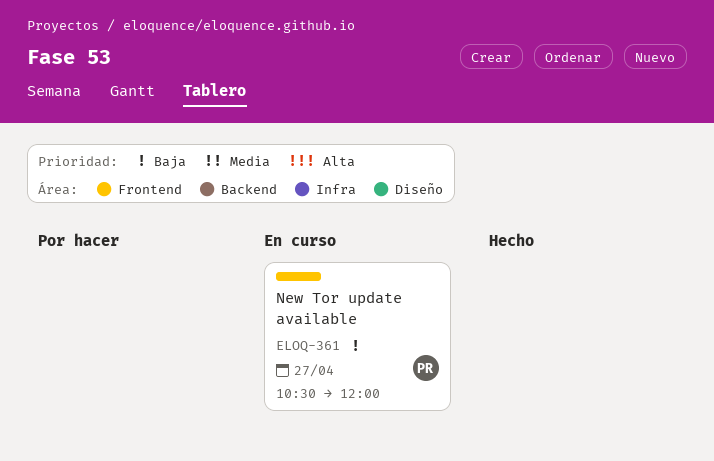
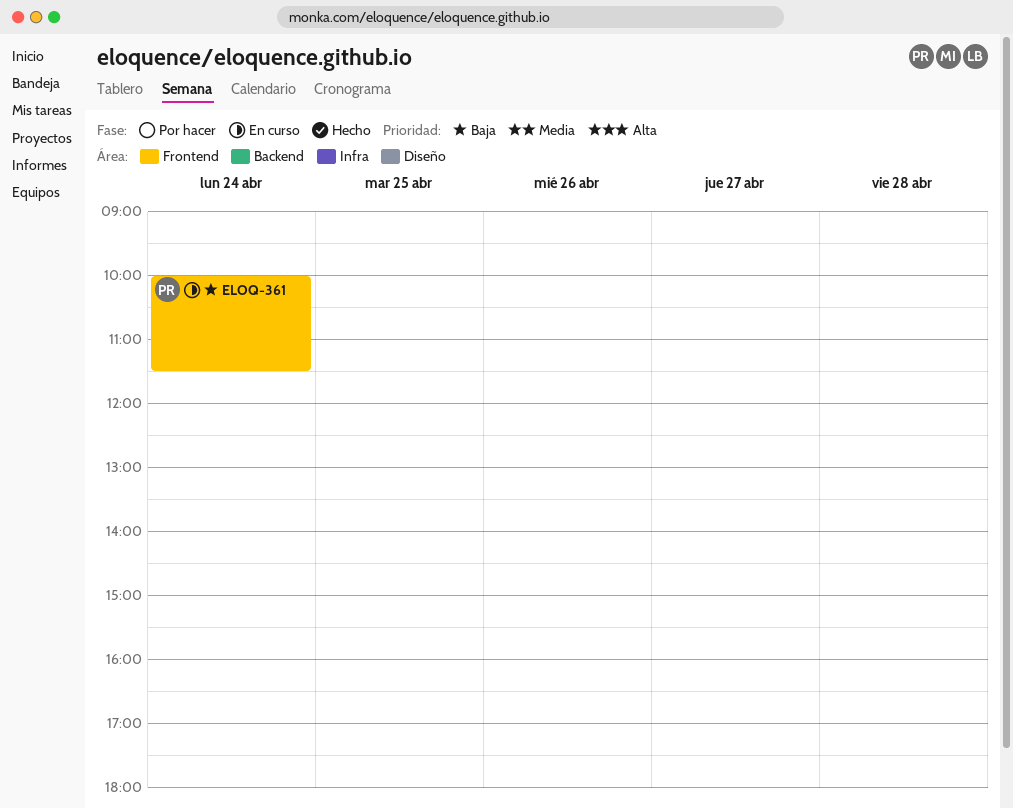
ELOQ-361, day: Apr 27 -> Apr 24
ELOQ-361, begins: 10:30 -> 10:00
ELOQ-361, ends: 12:00 -> 11:30

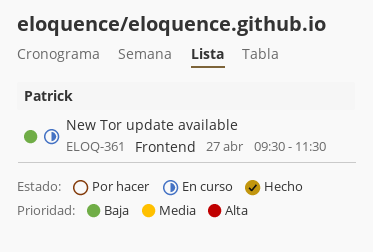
ELOQ-361, day: Apr 24 -> Apr 27
ELOQ-361, begins: 10:00 -> 09:30

